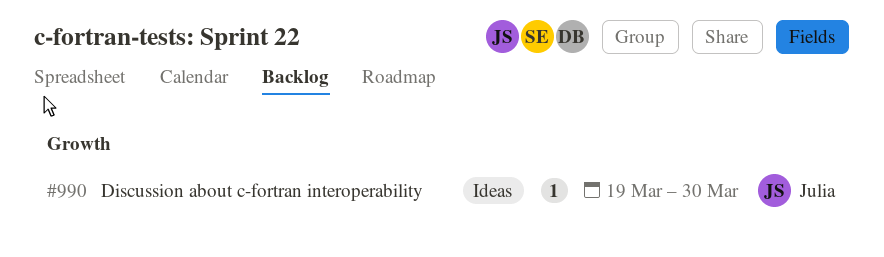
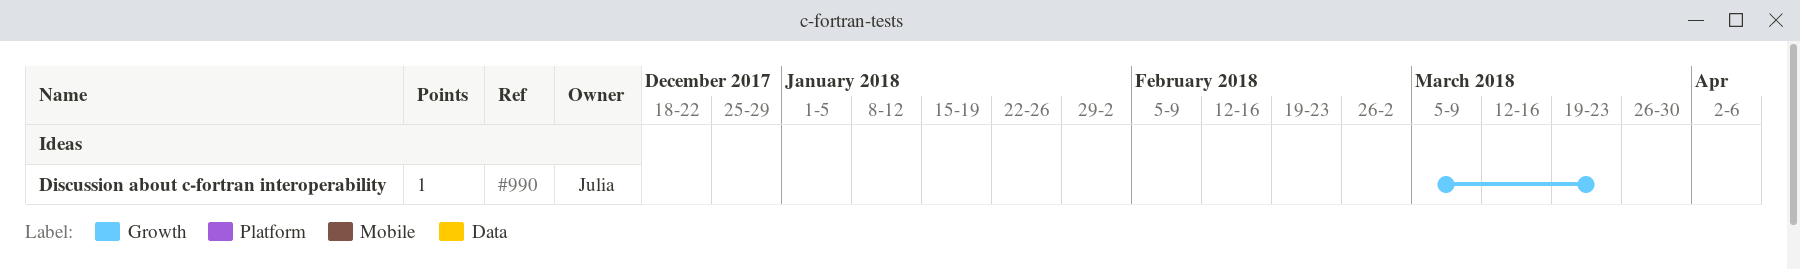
#990, start: Mar 19 -> Mar 5
#990, due: Mar 30 -> Mar 23

